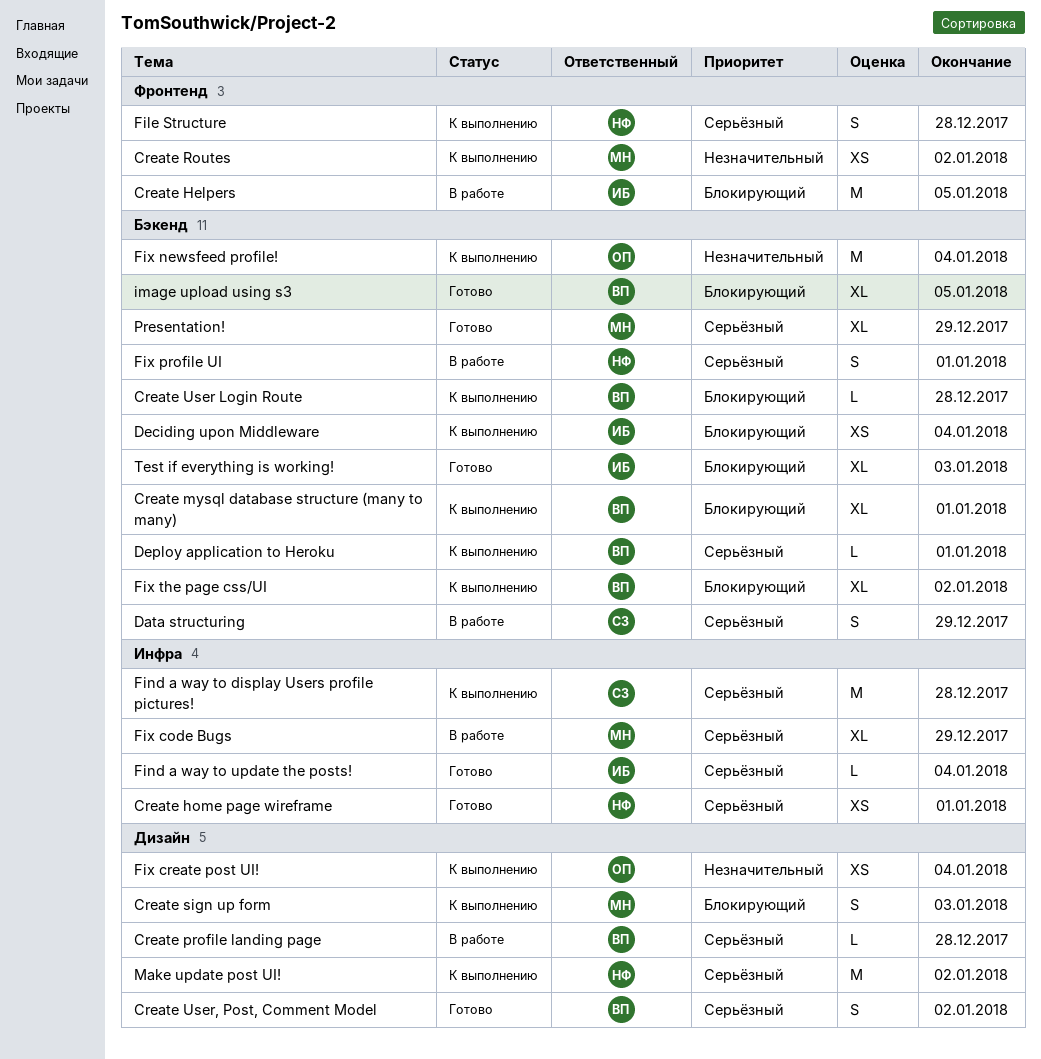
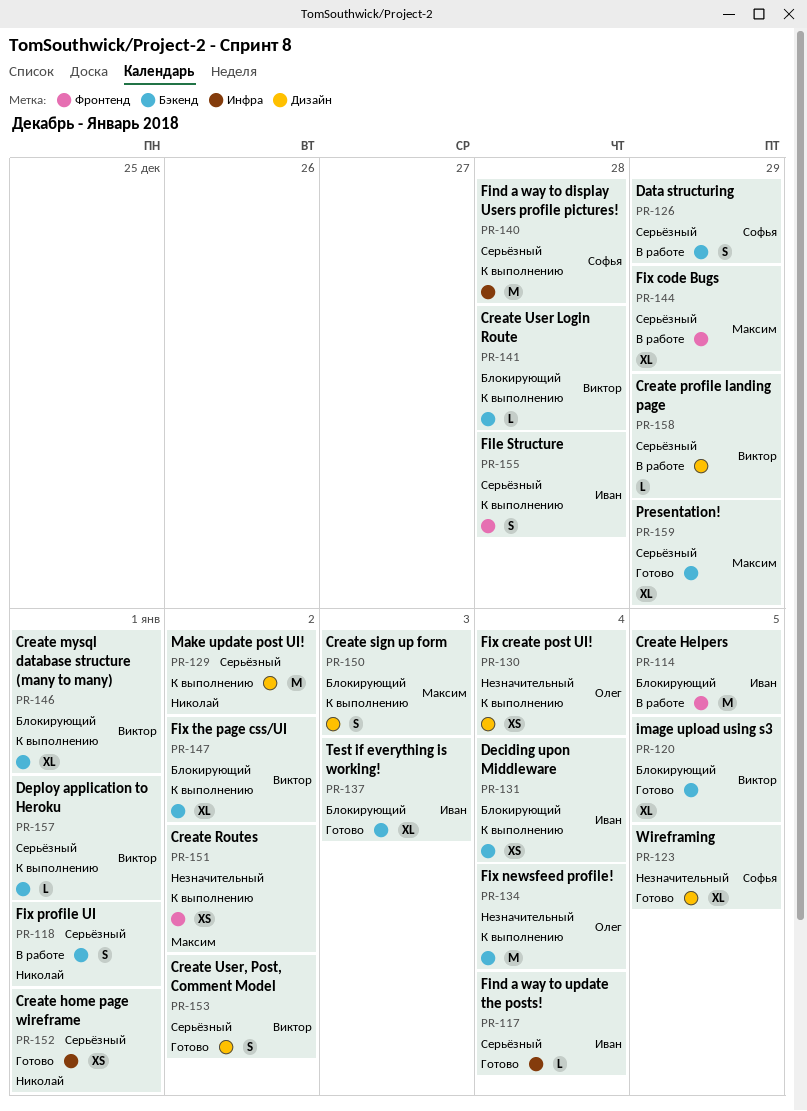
Create profile landing page, due: Dec 28 -> Dec 29
File Structure, owner: Николай -> Иван
Fix code Bugs, label: Инфра -> Фронтенд
Wireframing: none -> present

